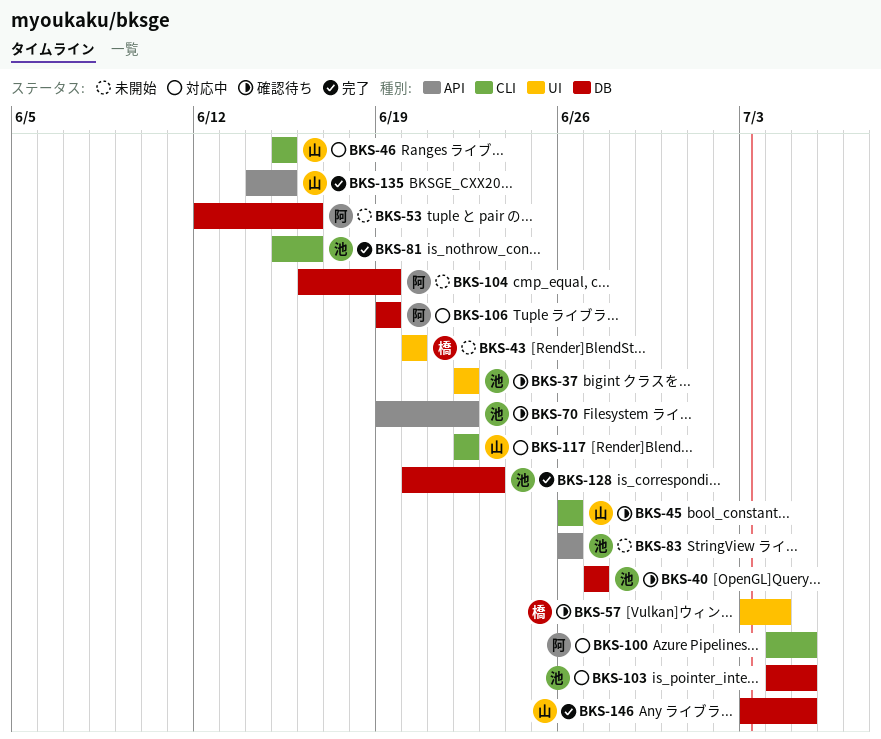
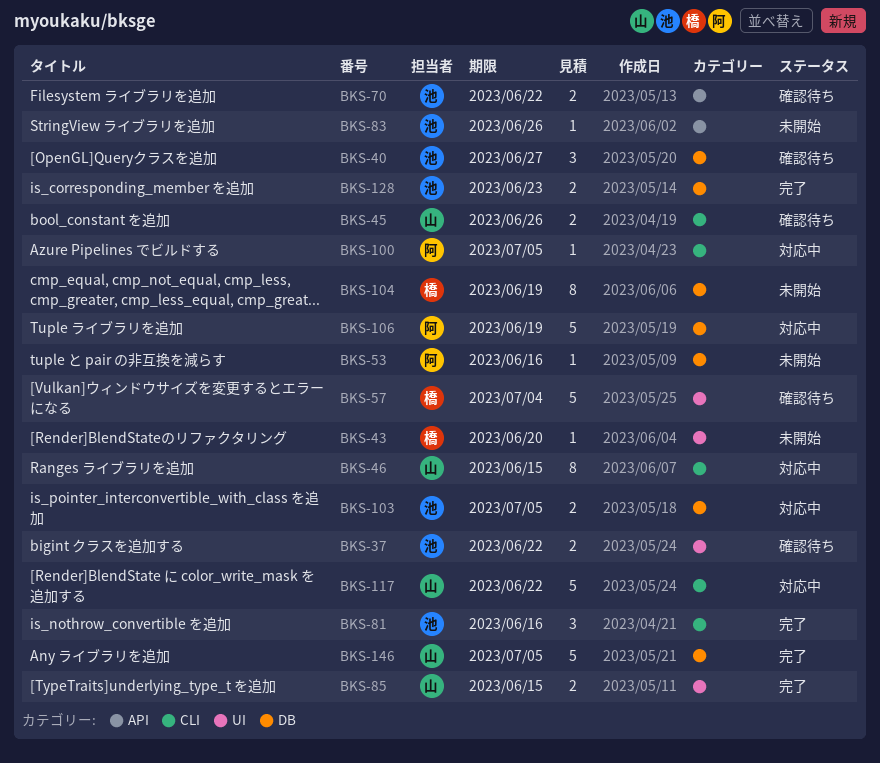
BKS-85: none -> present
BKS-104, owner: 阿 -> 橋
BKS-135: present -> none

